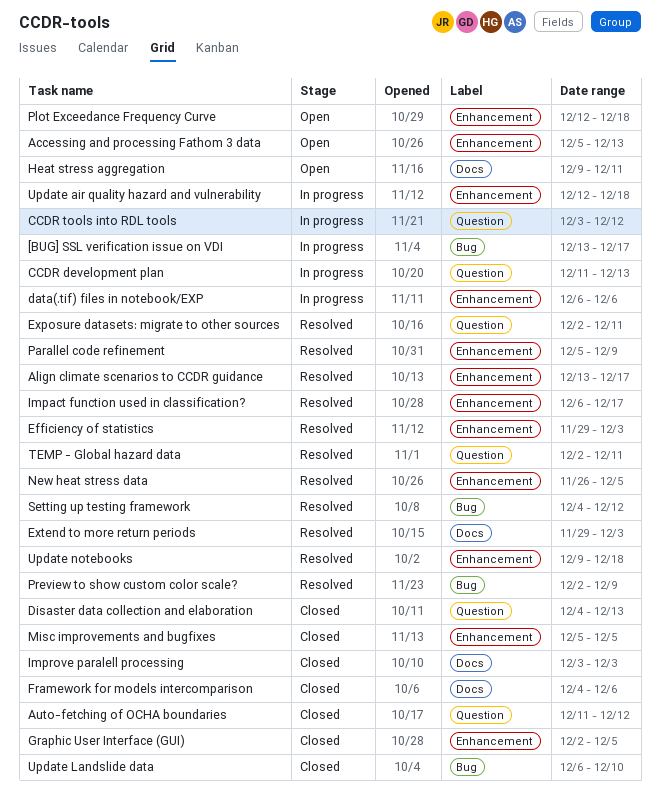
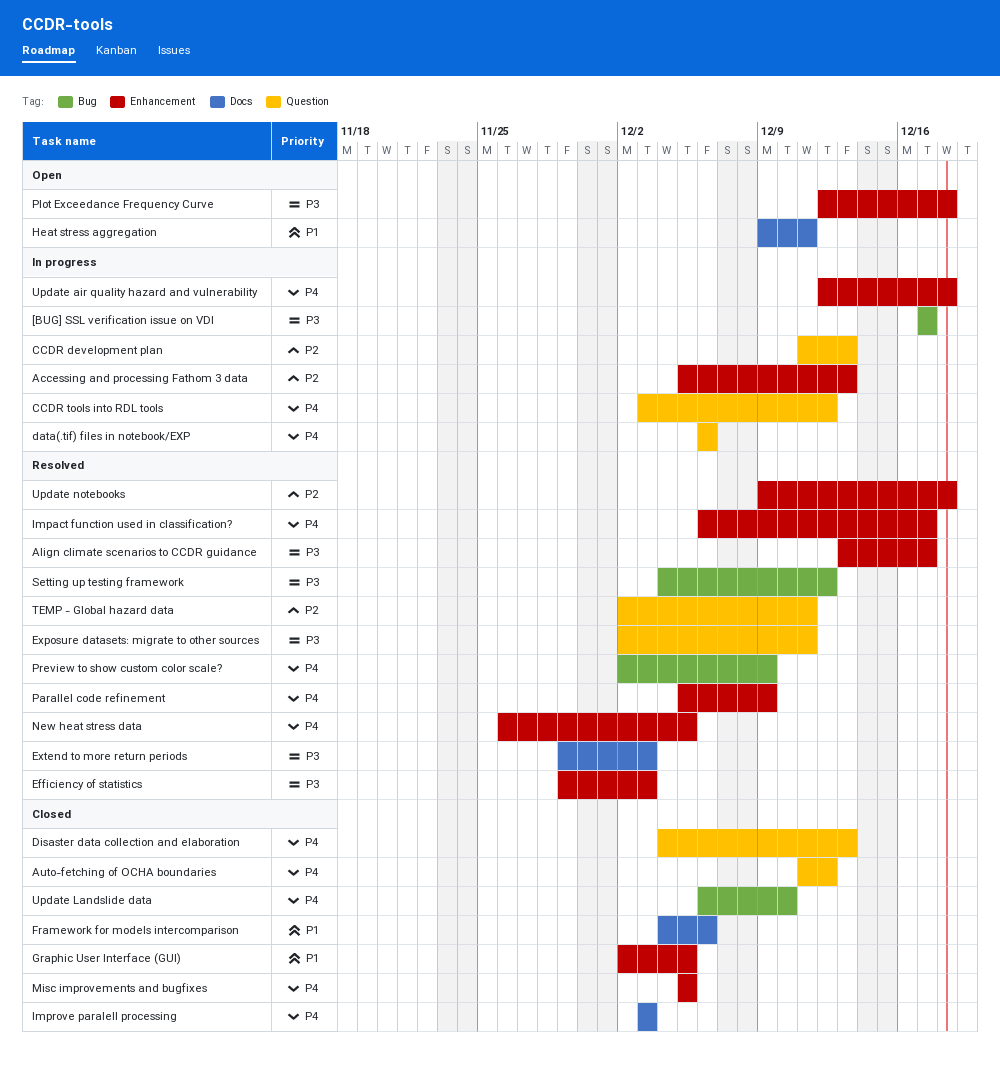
[BUG] SSL verification issue on VDI, start: Dec 13 -> Dec 17
Accessing and processing Fathom 3 data, status: Open -> In progress
data(.tif) files in notebook/EXP, label: Enhancement -> Question

